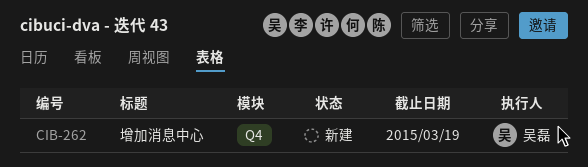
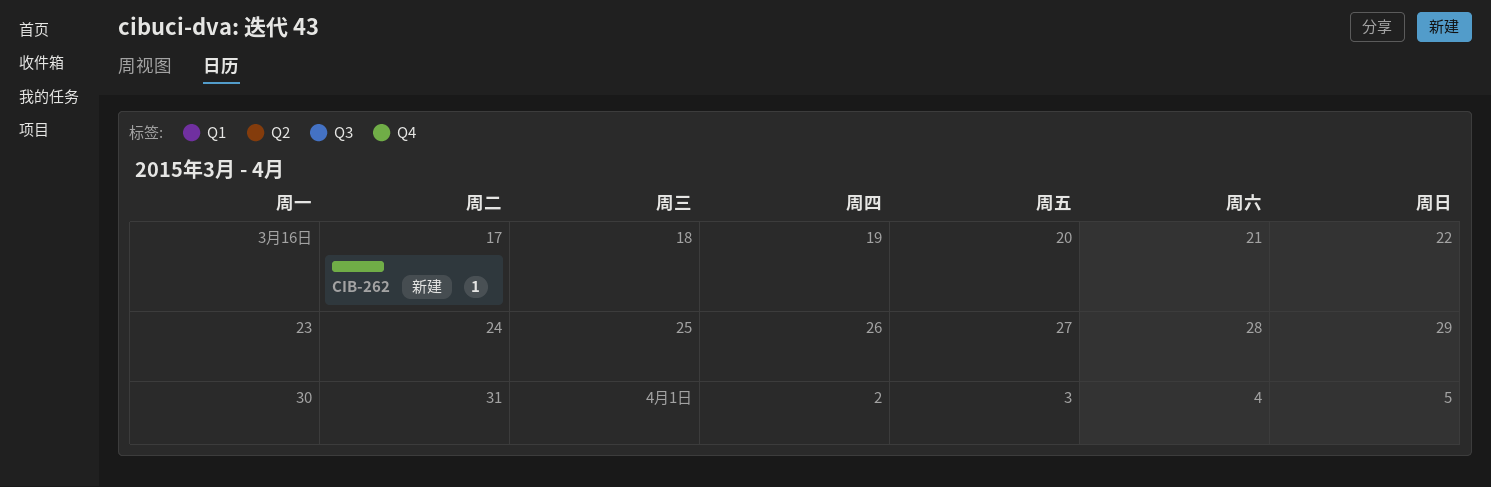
CIB-262, due: Mar 19 -> Mar 17

